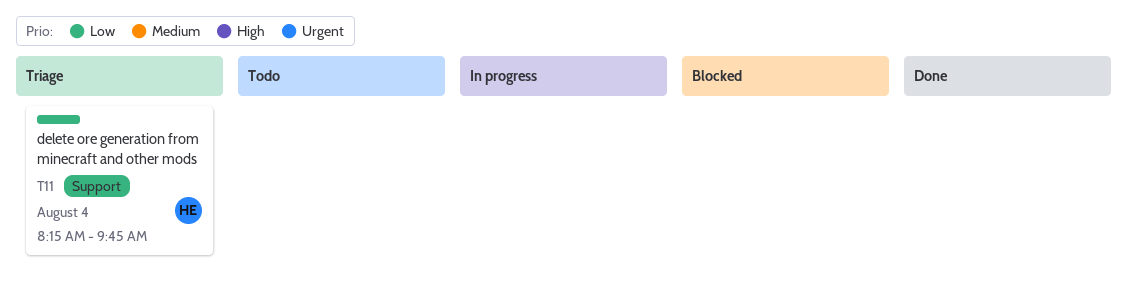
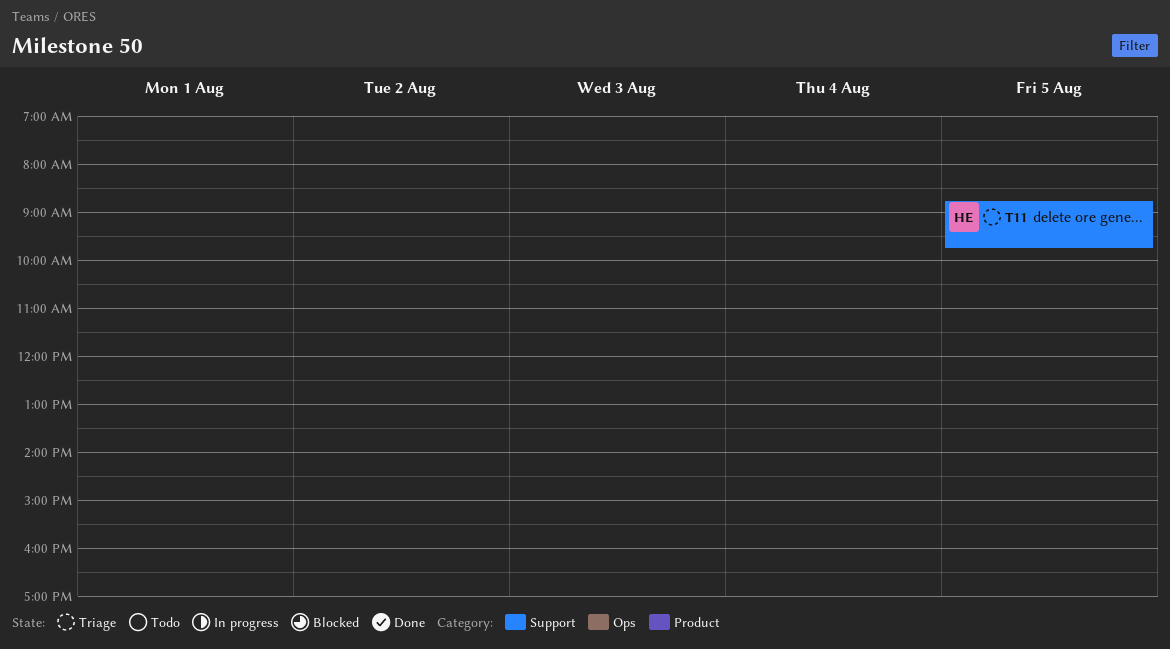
T11, day: Aug 4 -> Aug 5
T11, begins: 08:15 -> 08:45

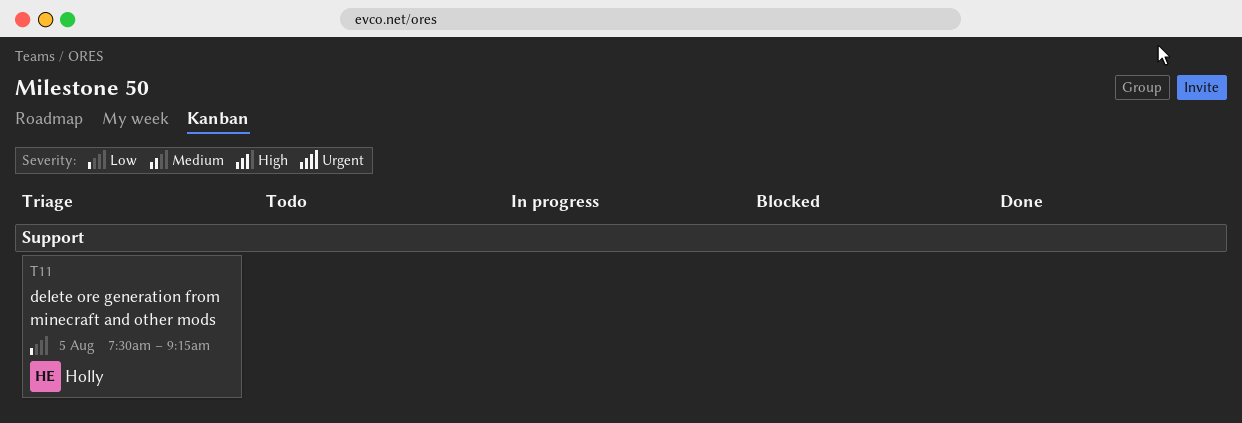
T11, begins: 08:45 -> 07:30
T11, ends: 09:45 -> 09:15

